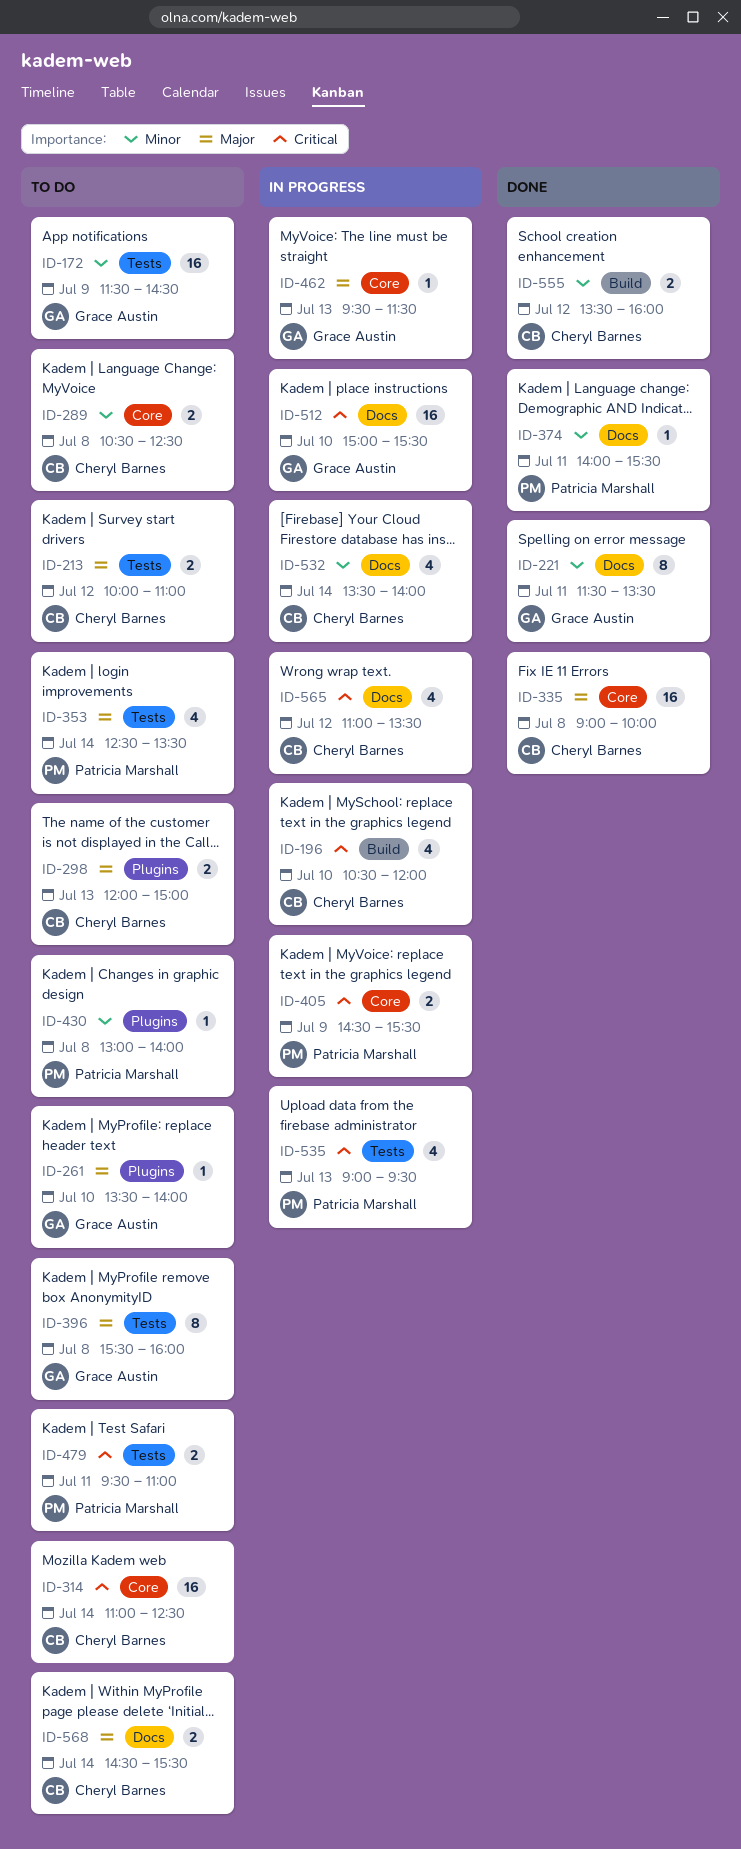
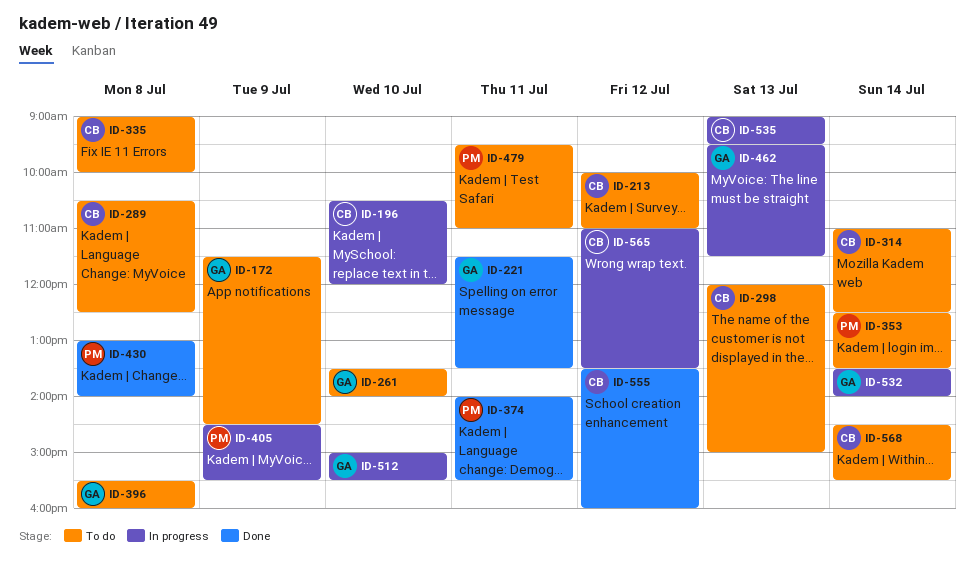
ID-335, status: Done -> To do
ID-430, status: To do -> Done
ID-532, owner: Cheryl Barnes -> Grace Austin
ID-535, owner: Patricia Marshall -> Cheryl Barnes

